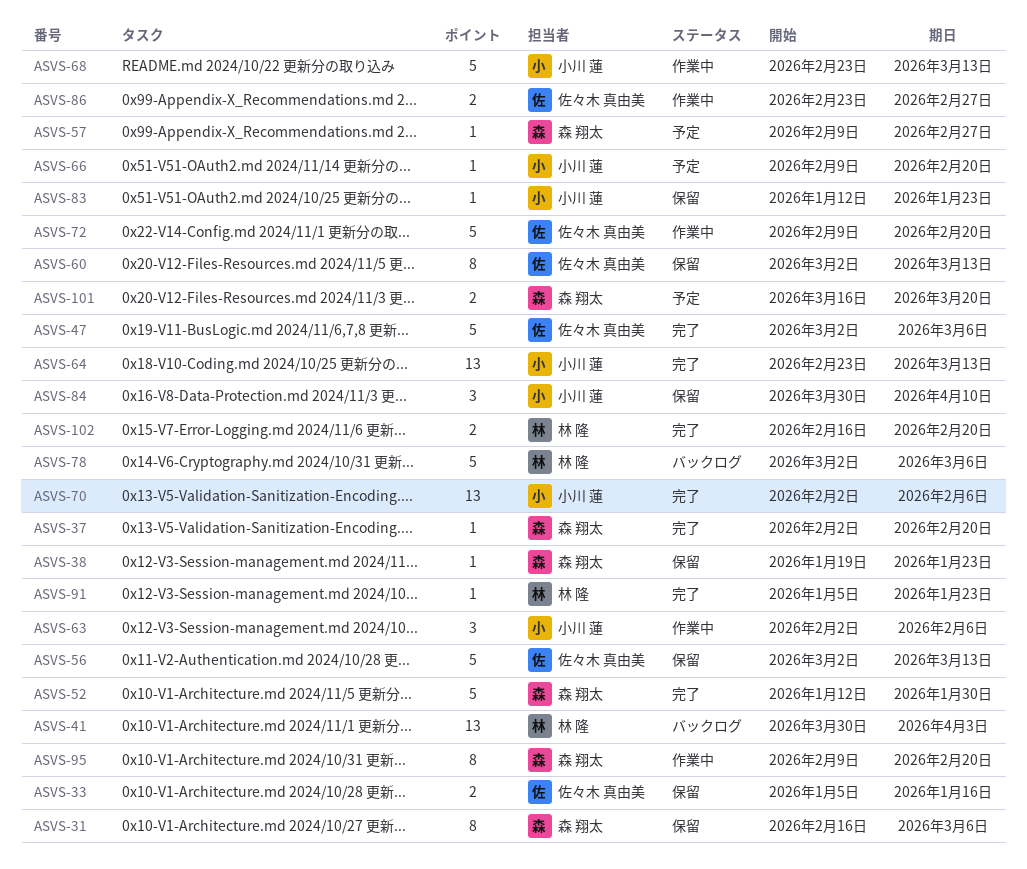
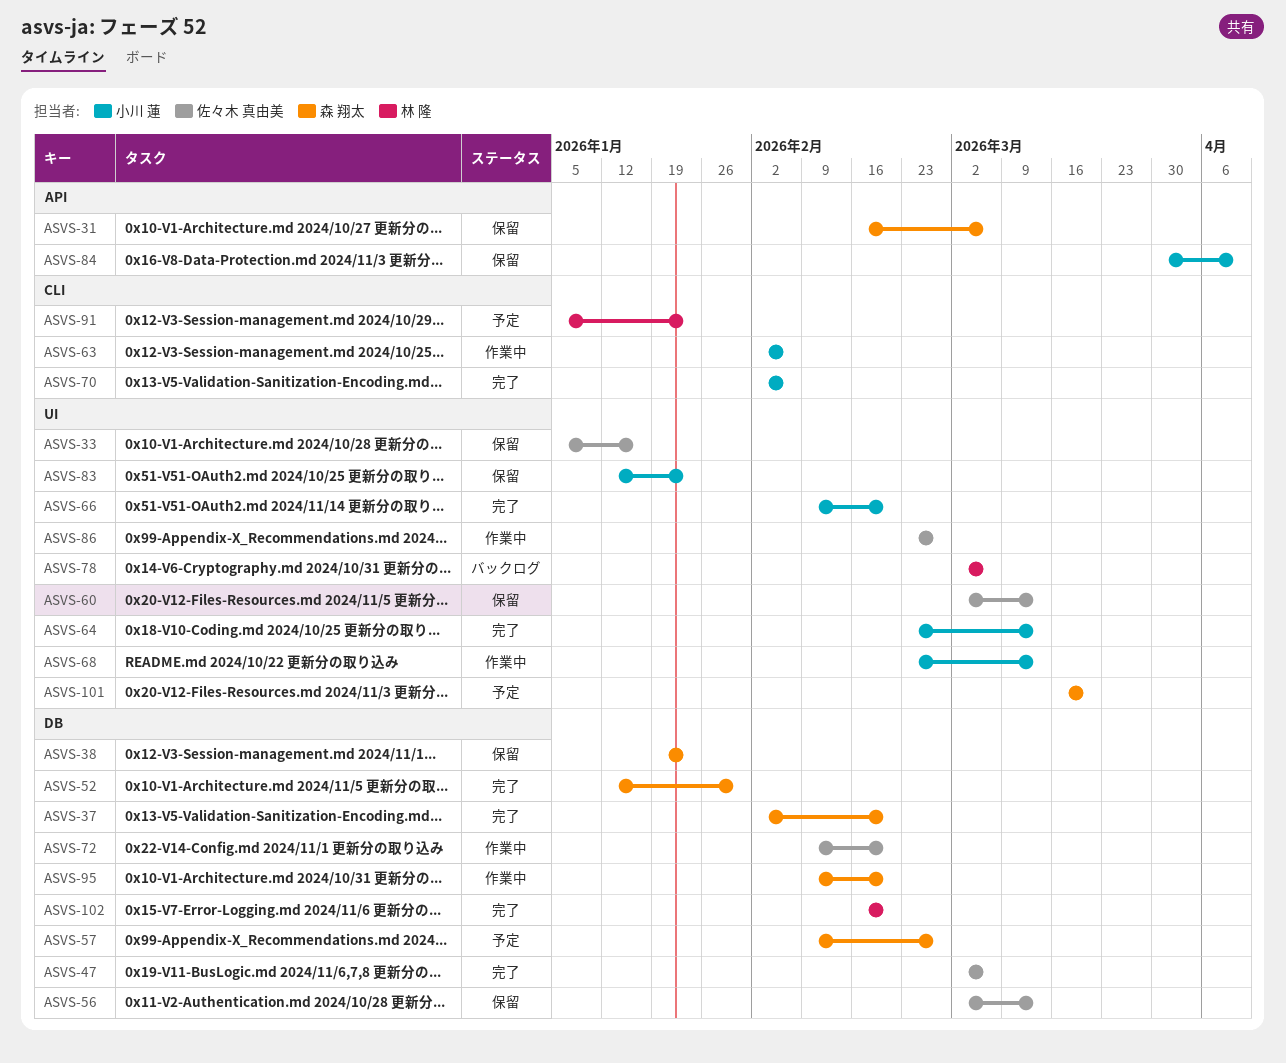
ASVS-41: present -> none
ASVS-66, status: 予定 -> 完了
ASVS-91, status: 完了 -> 予定

